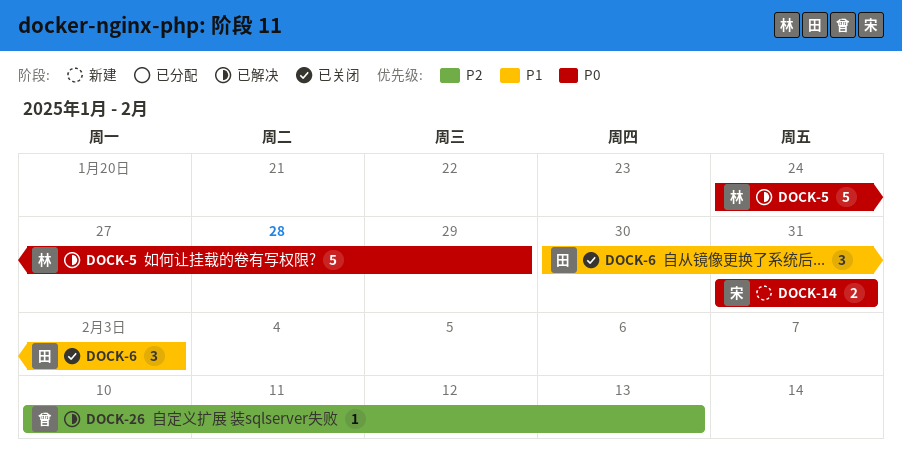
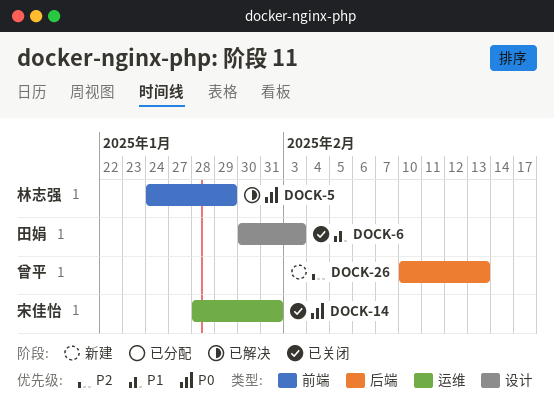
DOCK-14, status: 新建 -> 已关闭
DOCK-14, start: Jan 31 -> Jan 28
DOCK-26, status: 已解决 -> 新建

